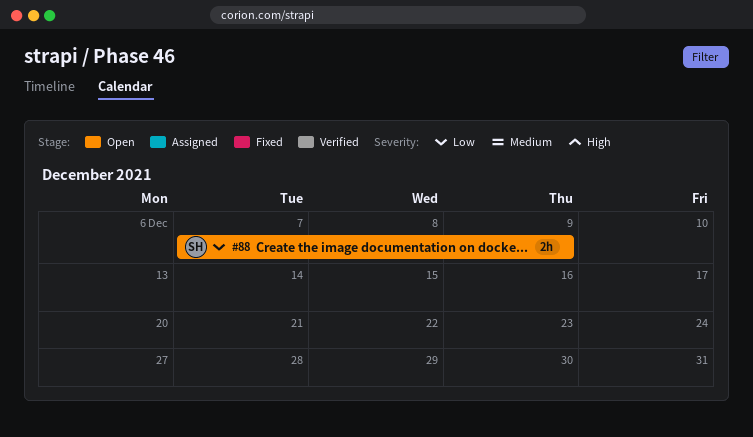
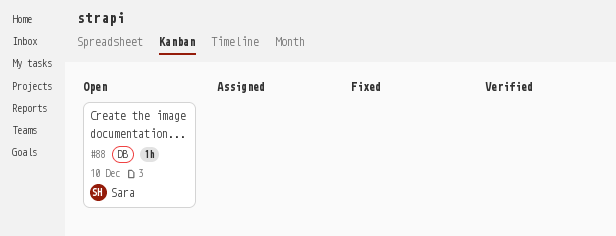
#88, estimate: 2h -> 1h
#88, due: Dec 9 -> Dec 10

